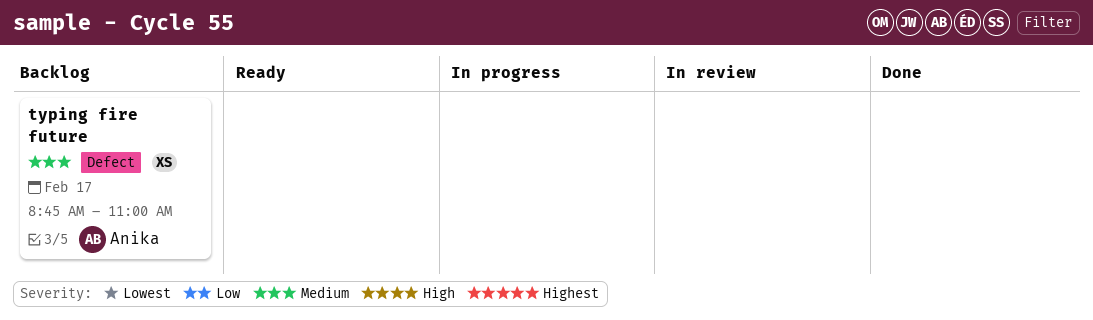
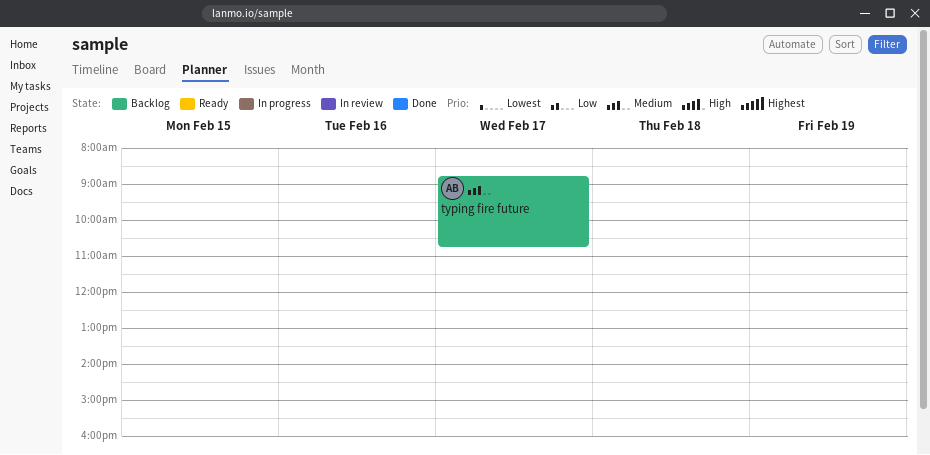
typing fire future, ends: 11:00 -> 10:45

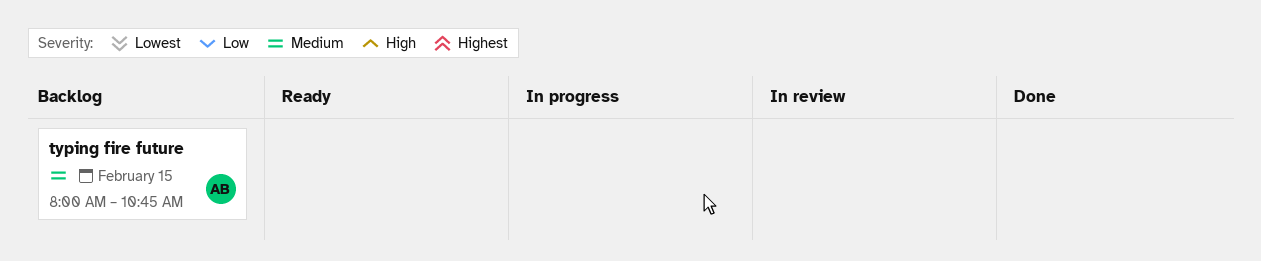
typing fire future, day: Feb 17 -> Feb 15
typing fire future, begins: 08:45 -> 08:00

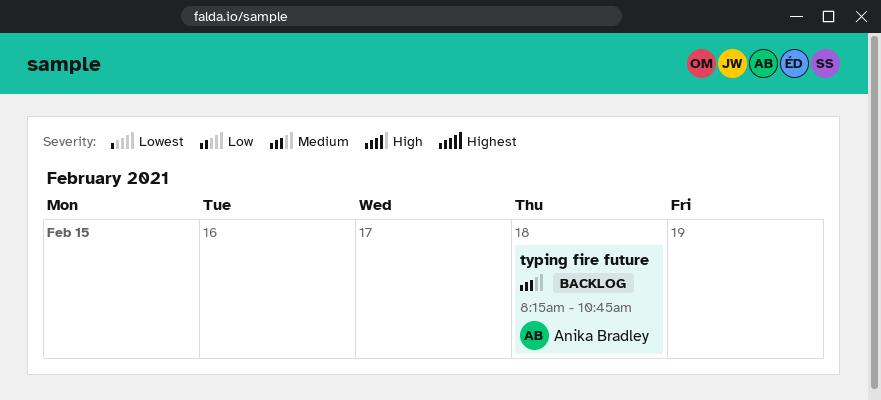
typing fire future, day: Feb 15 -> Feb 18
typing fire future, begins: 08:00 -> 08:15

